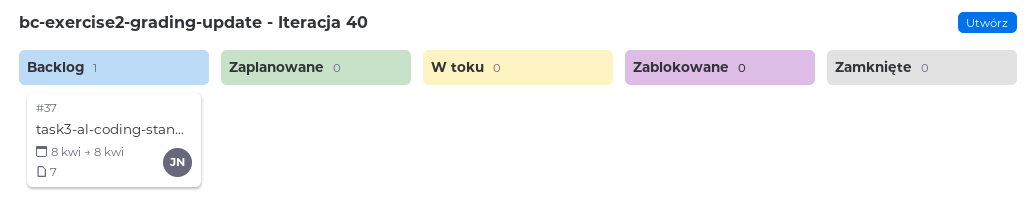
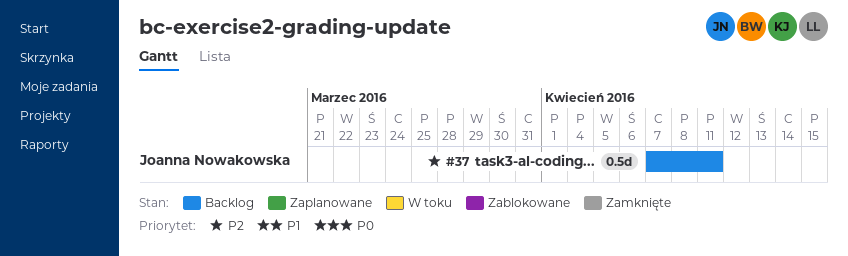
#37, start: Apr 8 -> Apr 7
#37, due: Apr 8 -> Apr 11

